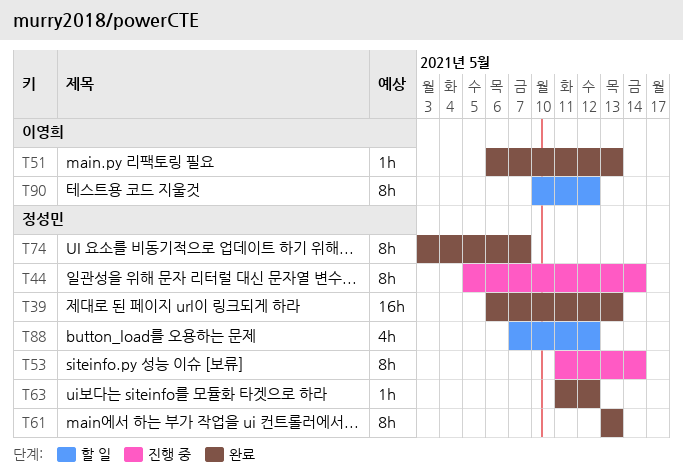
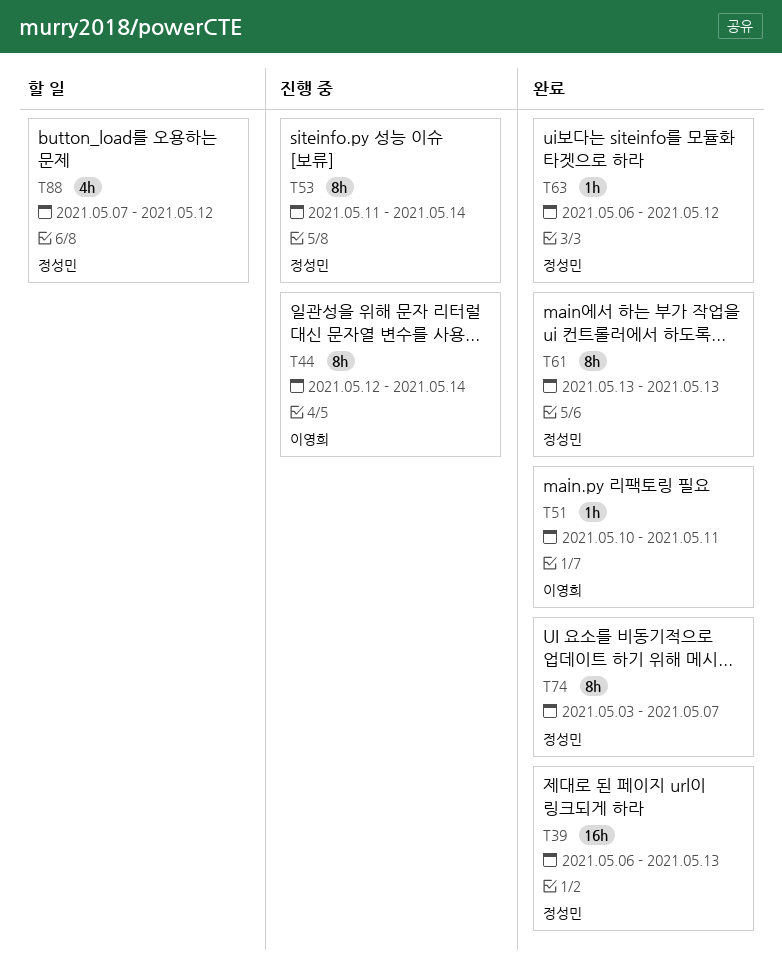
T44, owner: 정성민 -> 이영희
T44, start: May 5 -> May 12
T51, start: May 6 -> May 10
T51, due: May 13 -> May 11
T63, start: May 11 -> May 6
T90: present -> none

